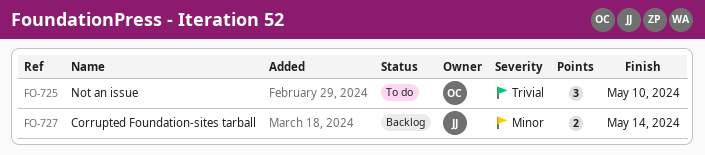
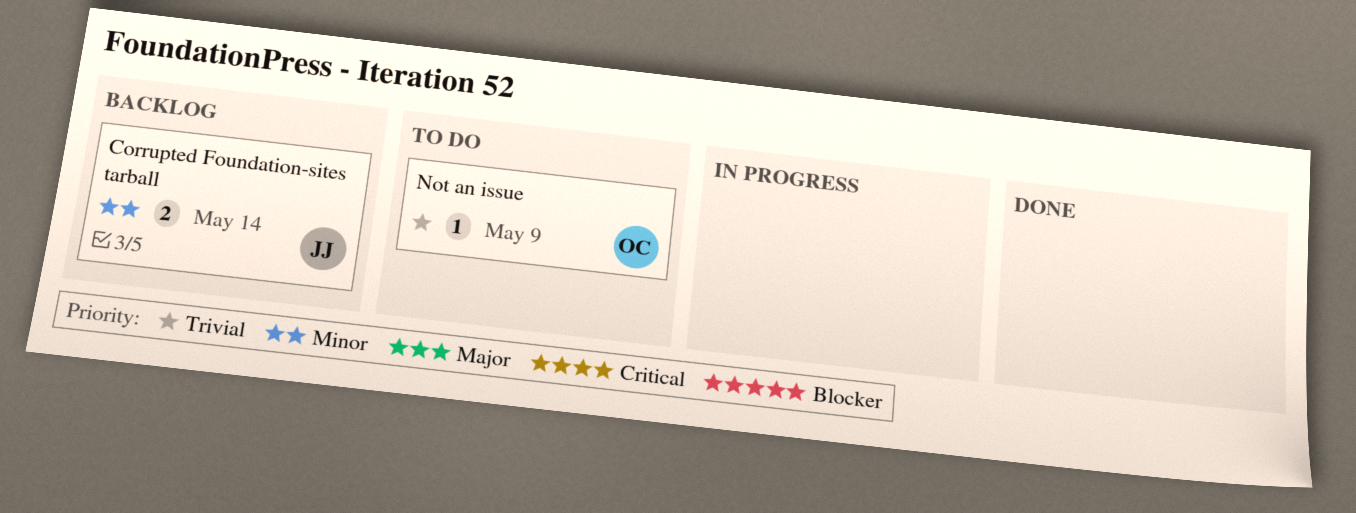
Not an issue, estimate: 3 -> 1
Not an issue, due: May 10 -> May 9

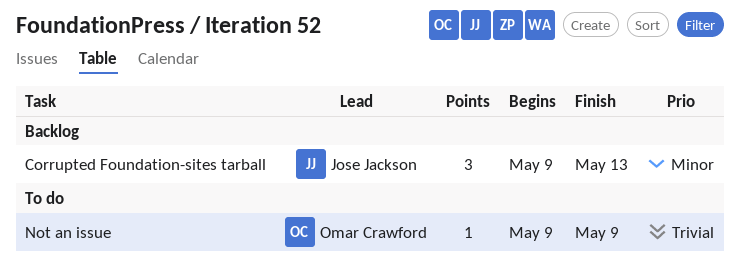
Corrupted Foundation-sites tarball, estimate: 2 -> 3
Corrupted Foundation-sites tarball, due: May 14 -> May 13

